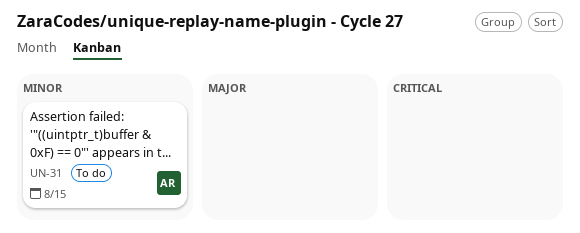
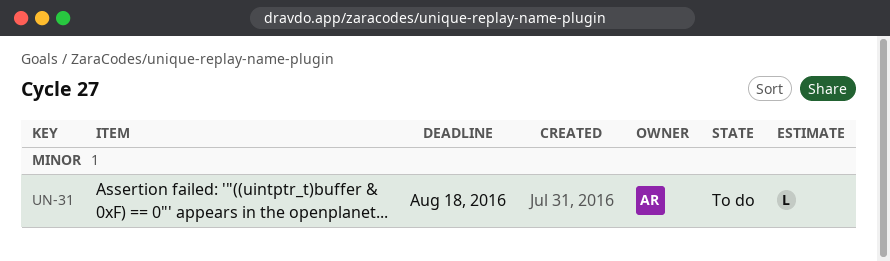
UN-31, due: Aug 15 -> Aug 18

